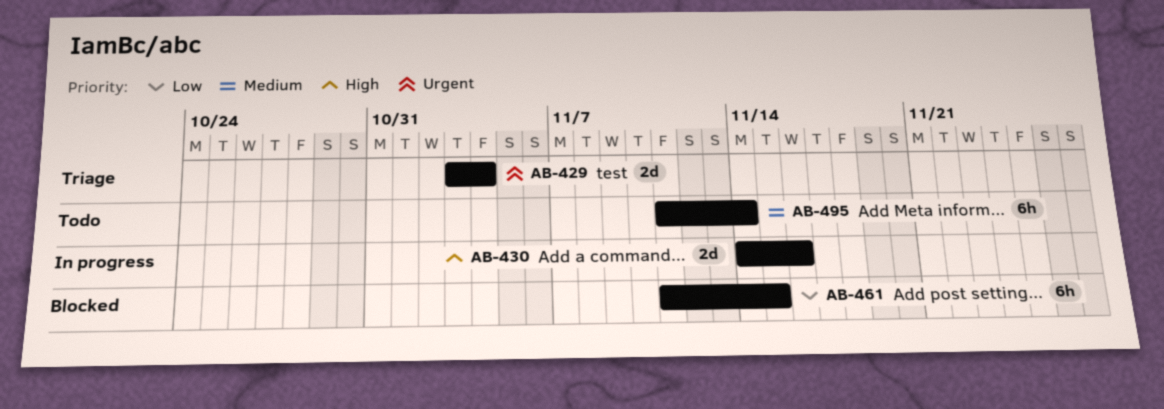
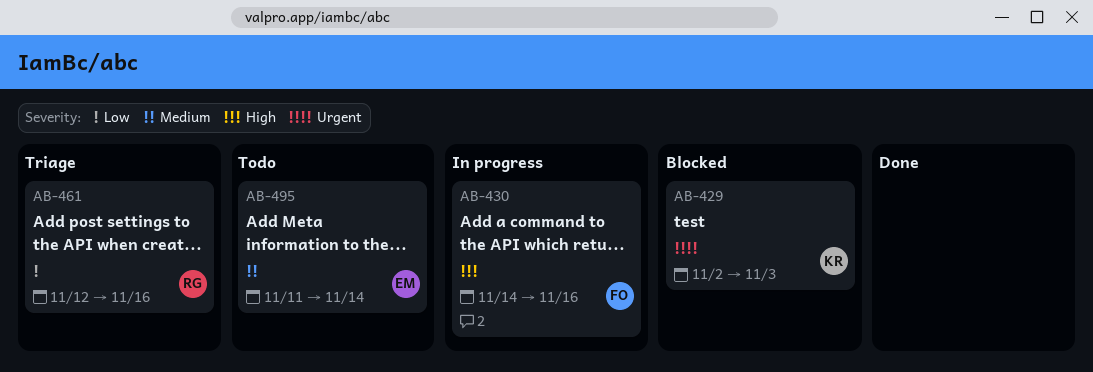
AB-429, status: Triage -> Blocked
AB-429, start: Nov 3 -> Nov 2
AB-429, due: Nov 4 -> Nov 3
AB-461, status: Blocked -> Triage
AB-461, start: Nov 11 -> Nov 12
AB-461, due: Nov 15 -> Nov 16

